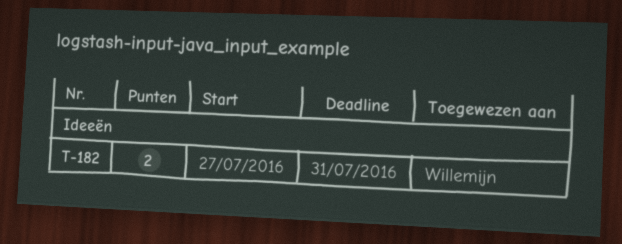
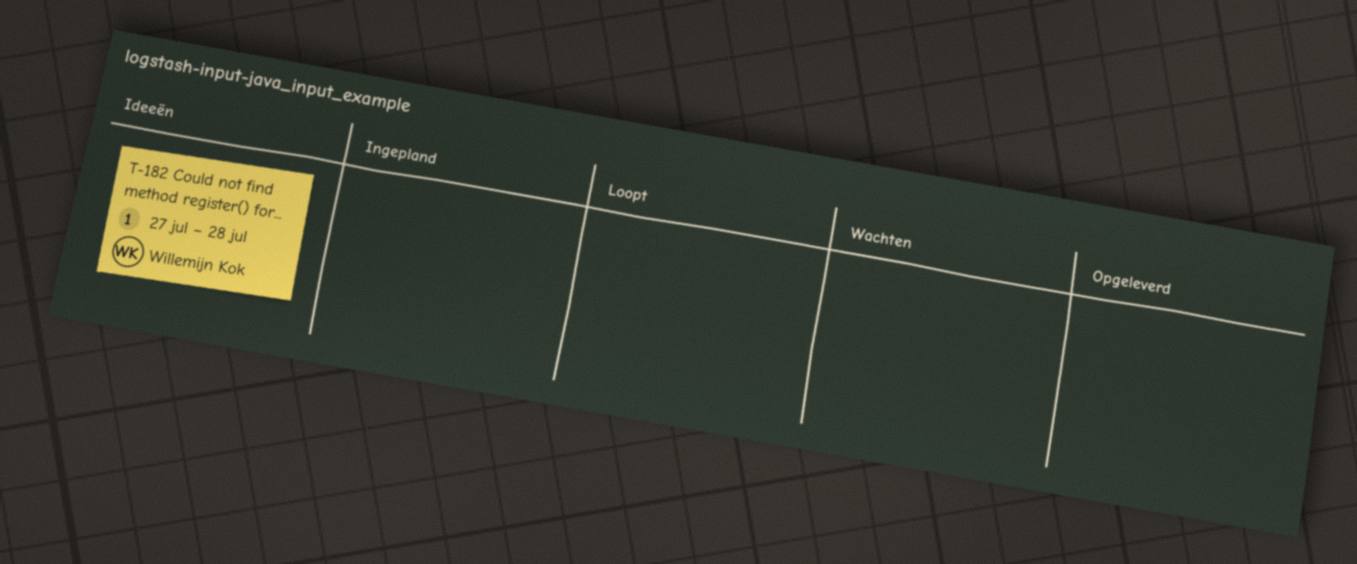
T-182, estimate: 2 -> 1
T-182, due: Jul 31 -> Jul 28

